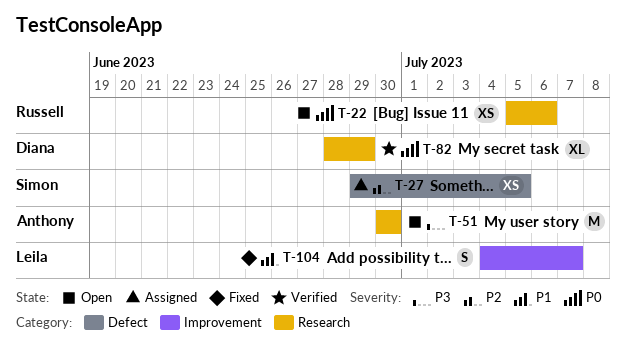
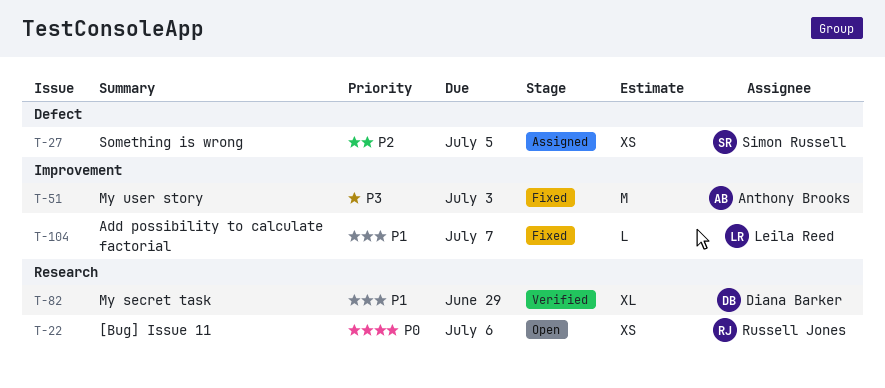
T-51, status: Open -> Fixed
T-51, label: Research -> Improvement
T-51, due: Jun 30 -> Jul 3
T-82, priority: P0 -> P1
T-104, estimate: S -> L

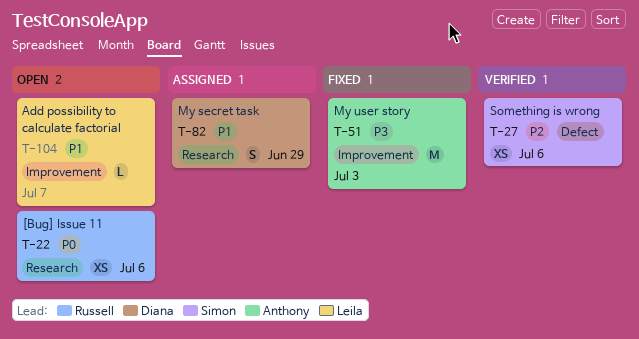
T-27, status: Assigned -> Verified
T-27, due: Jul 5 -> Jul 6
T-82, status: Verified -> Assigned
T-82, estimate: XL -> S
T-104, status: Fixed -> Open

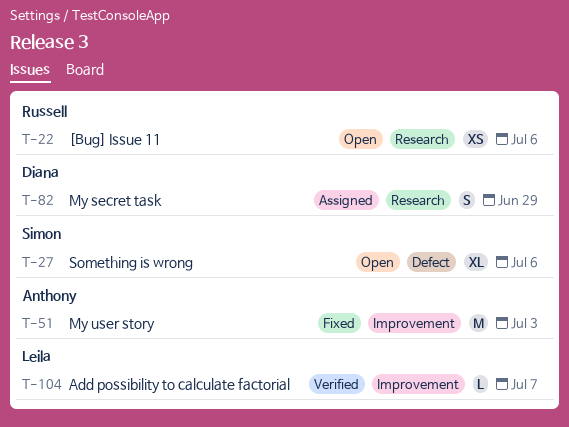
T-27, status: Verified -> Open
T-27, estimate: XS -> XL
T-104, status: Open -> Verified

